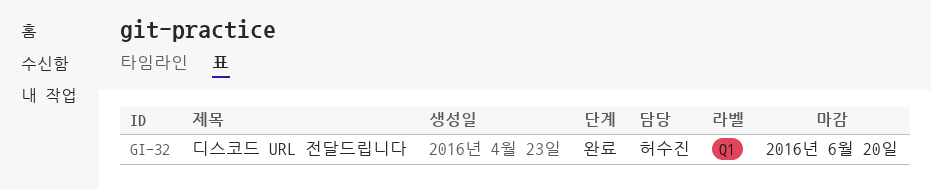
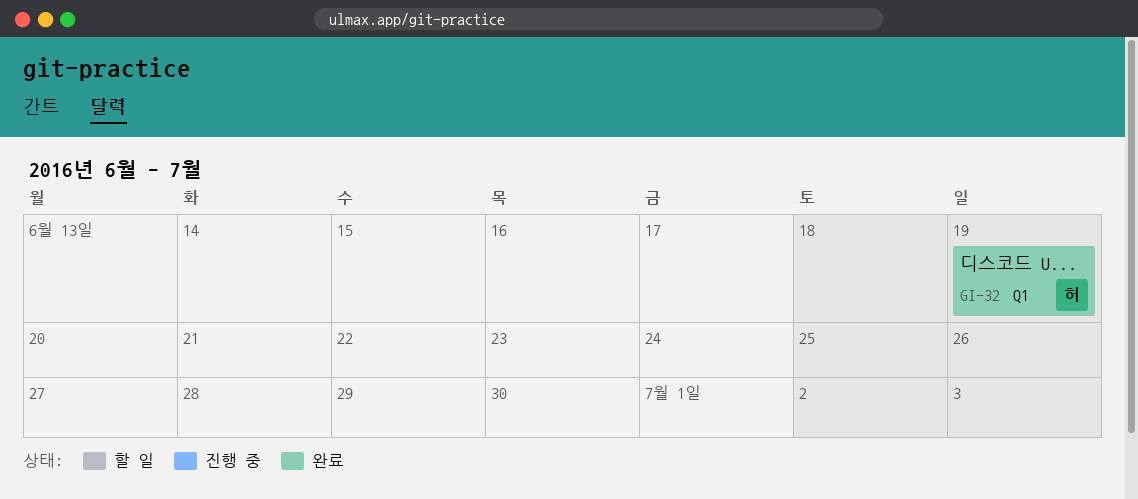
GI-32, due: Jun 20 -> Jun 19

